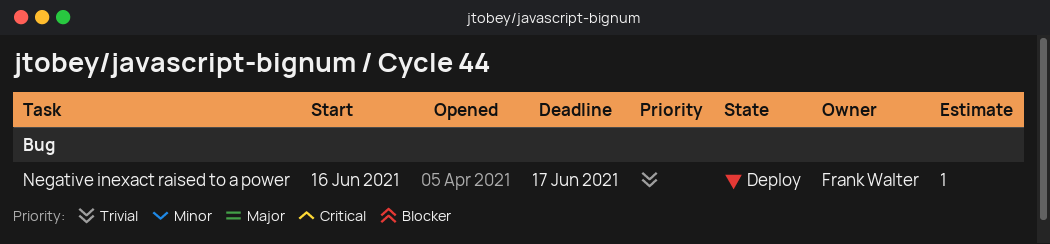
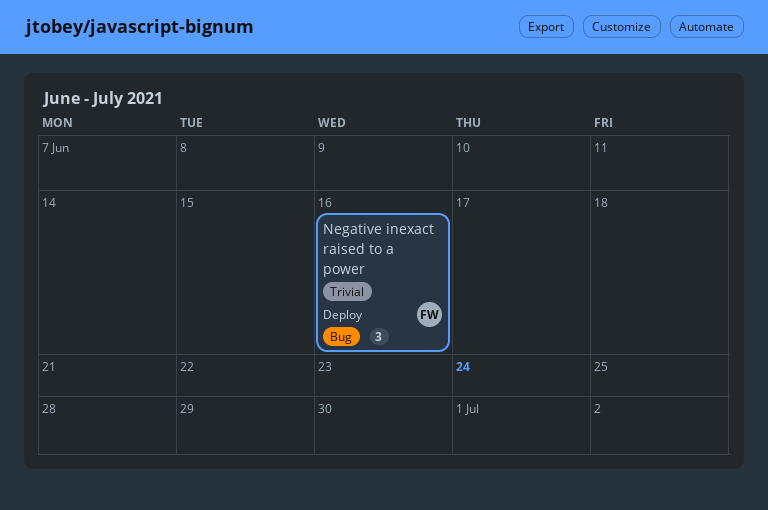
Negative inexact raised to a power, estimate: 1 -> 3
Negative inexact raised to a power, due: Jun 17 -> Jun 16

